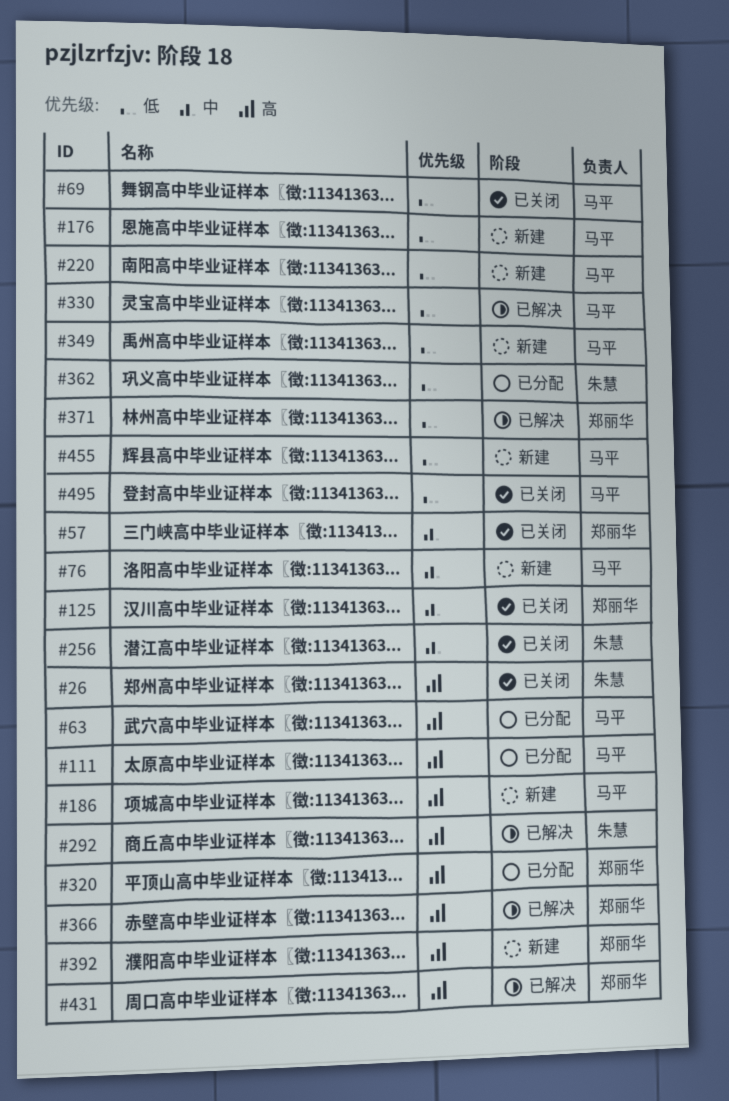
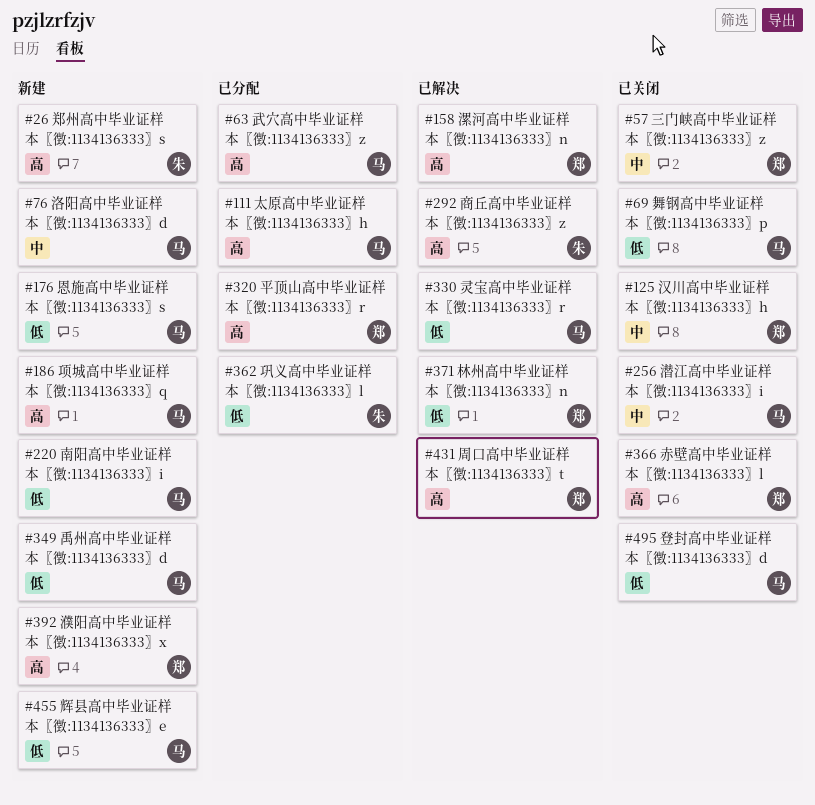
#26, status: 已关闭 -> 新建
#158: none -> present
#256, owner: 朱慧 -> 马平
#366, status: 已解决 -> 已关闭

